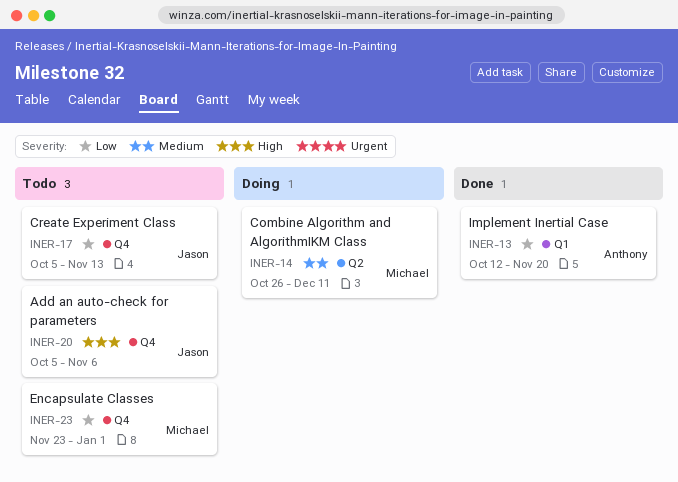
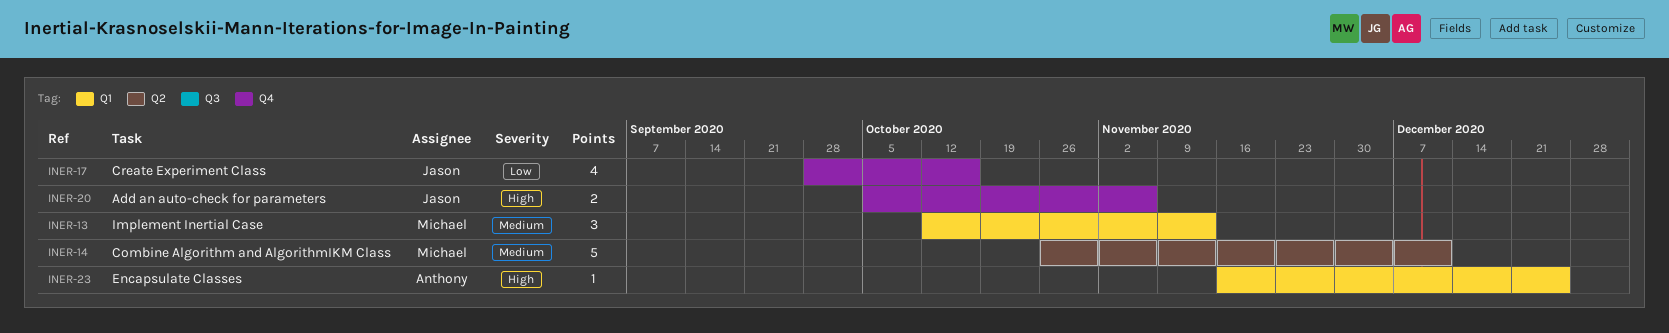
INER-13, owner: Anthony -> Michael
INER-13, priority: Low -> Medium
INER-13, due: Nov 20 -> Nov 13
INER-17, start: Oct 5 -> Sep 28
INER-17, due: Nov 13 -> Oct 16
INER-23, owner: Michael -> Anthony
INER-23, priority: Low -> High
INER-23, label: Q4 -> Q1
INER-23, start: Nov 23 -> Nov 16
INER-23, due: Jan 1 -> Dec 25

